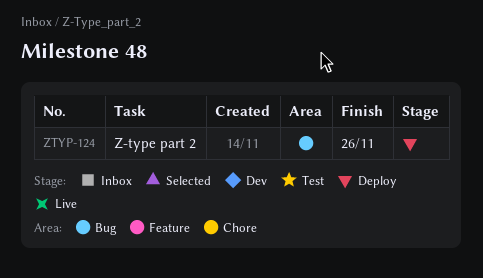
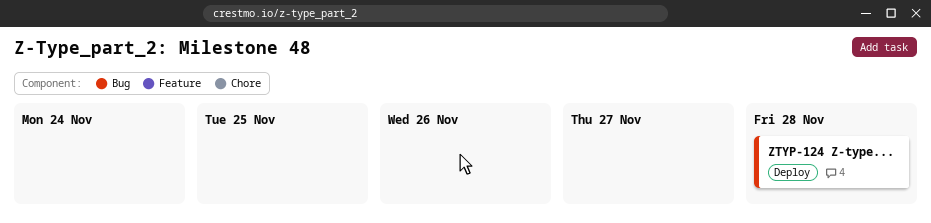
ZTYP-124, due: Nov 26 -> Nov 28

